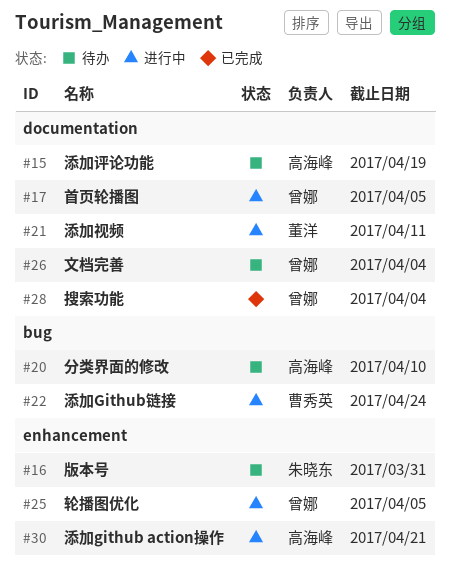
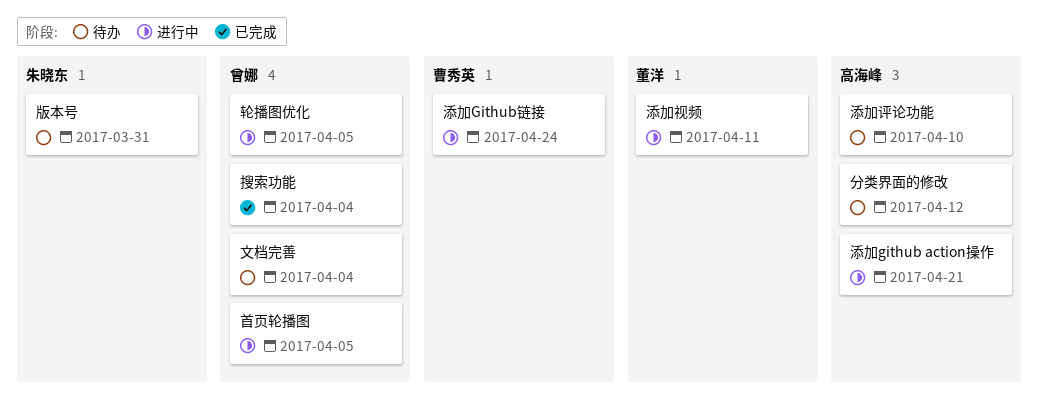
分类界面的修改, due: Apr 10 -> Apr 12
添加评论功能, due: Apr 19 -> Apr 10

